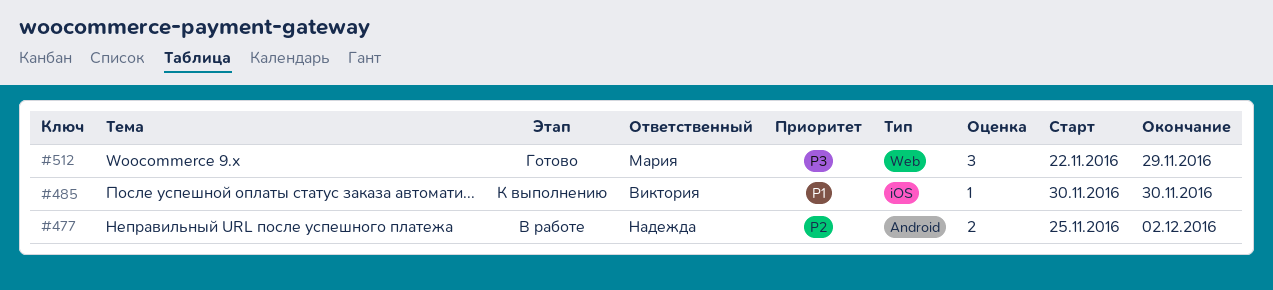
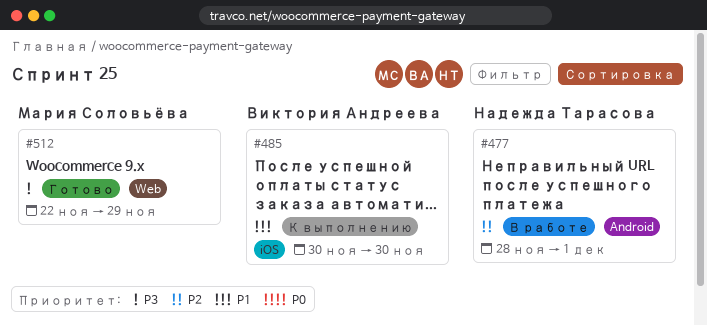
#477, start: Nov 25 -> Nov 28
#477, due: Dec 2 -> Dec 1

